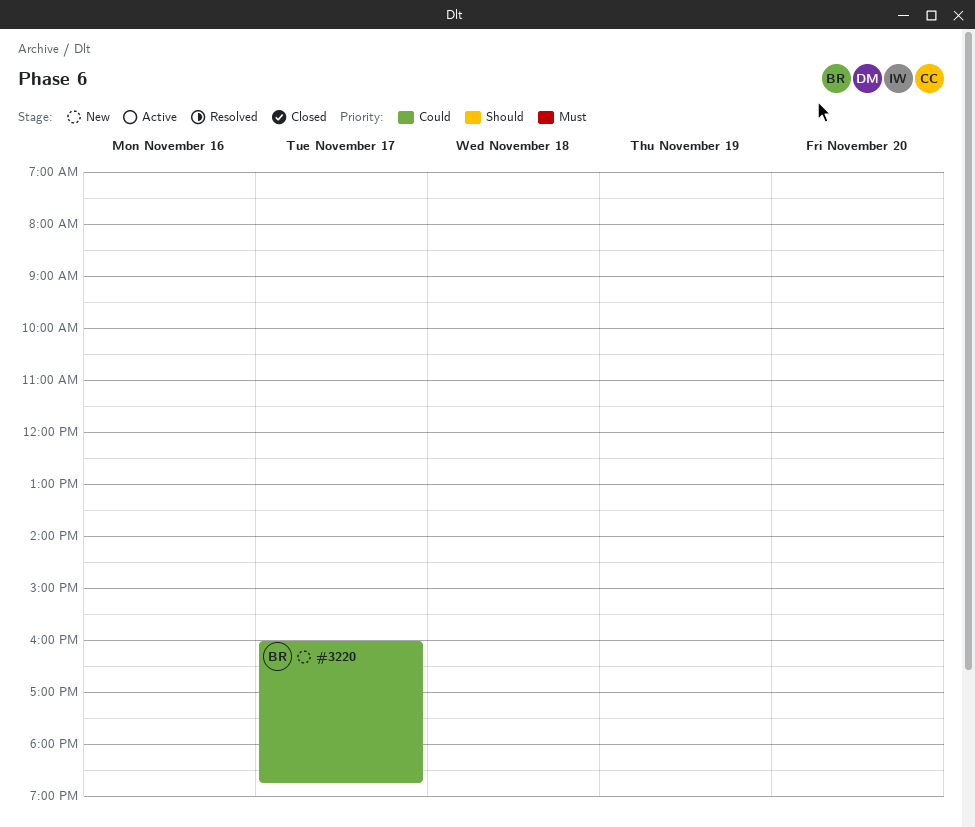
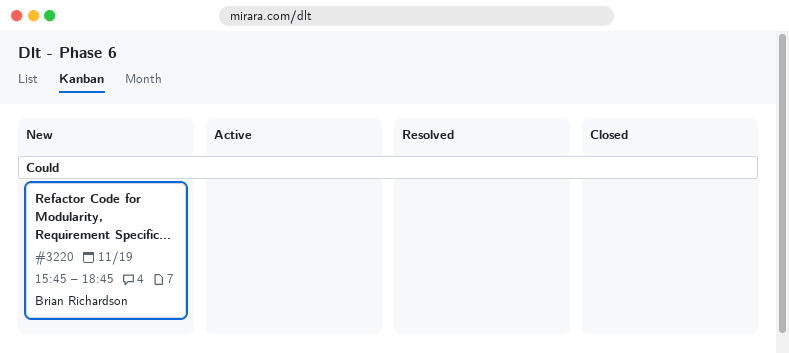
#3220, day: Nov 17 -> Nov 19
#3220, begins: 16:00 -> 15:45

